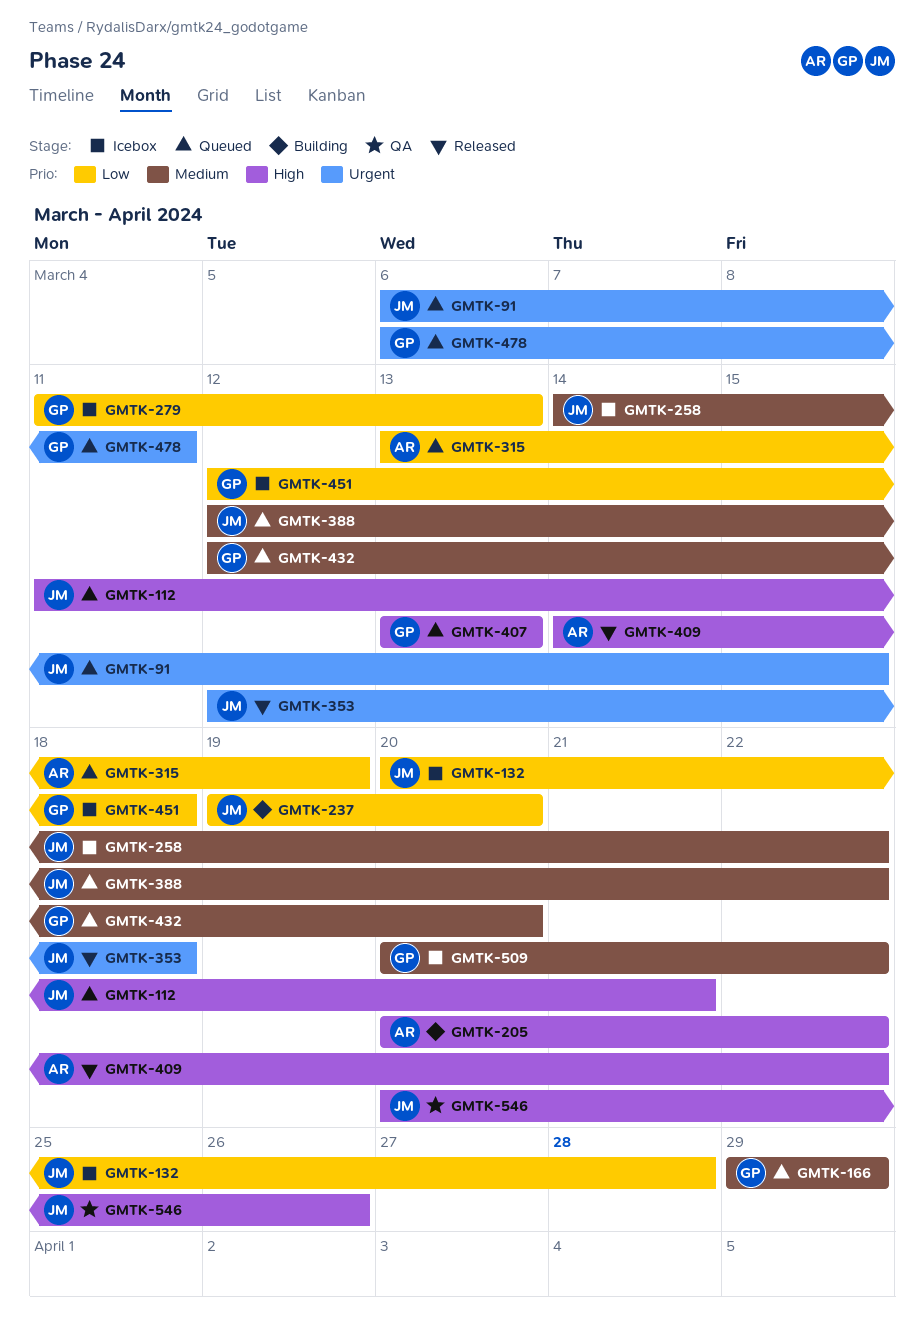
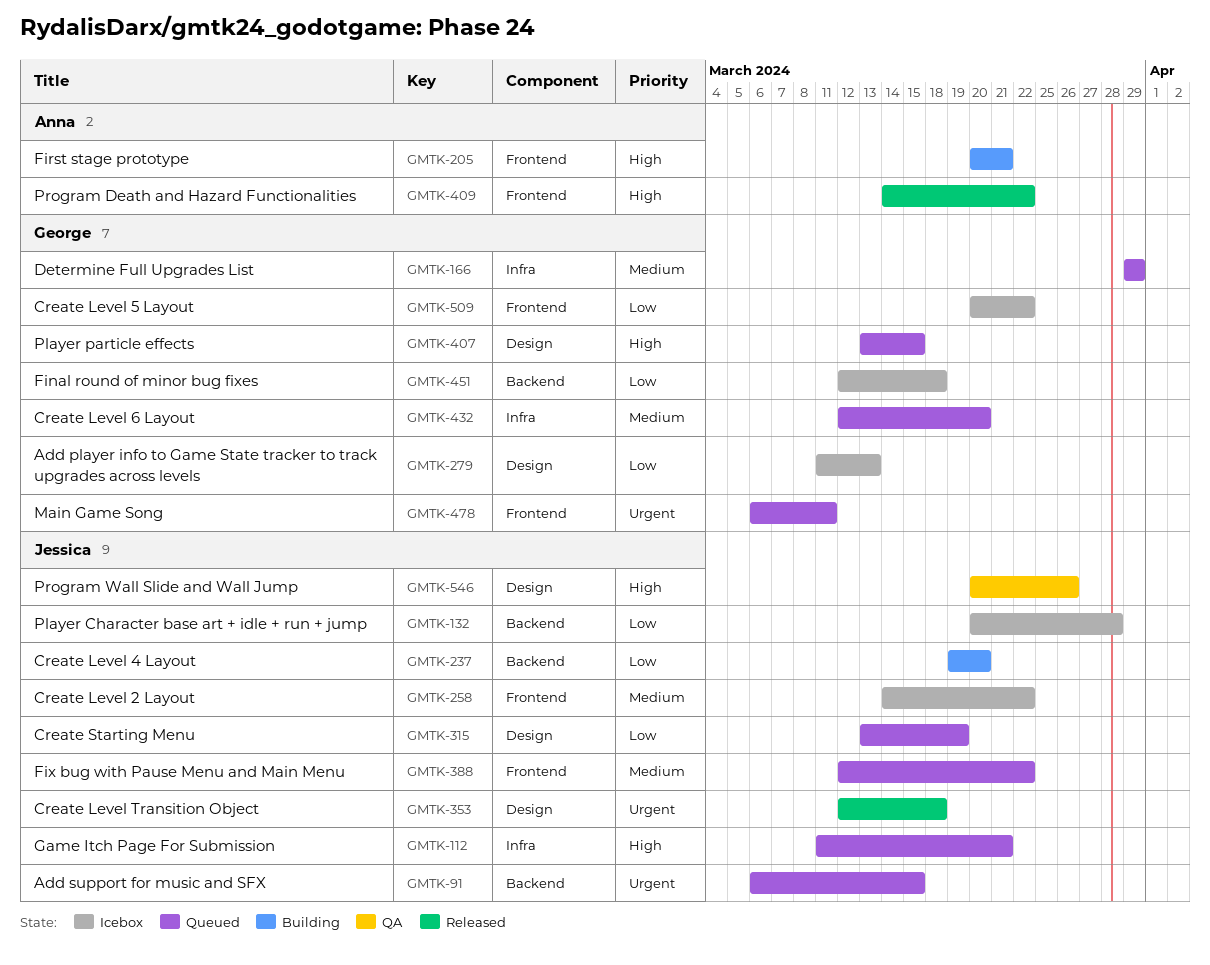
GMTK-205, due: Mar 22 -> Mar 21
GMTK-315, owner: Anna -> Jessica
GMTK-407, due: Mar 13 -> Mar 15
GMTK-509, priority: Medium -> Low

